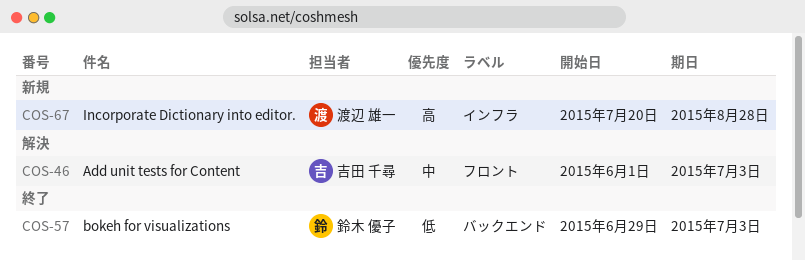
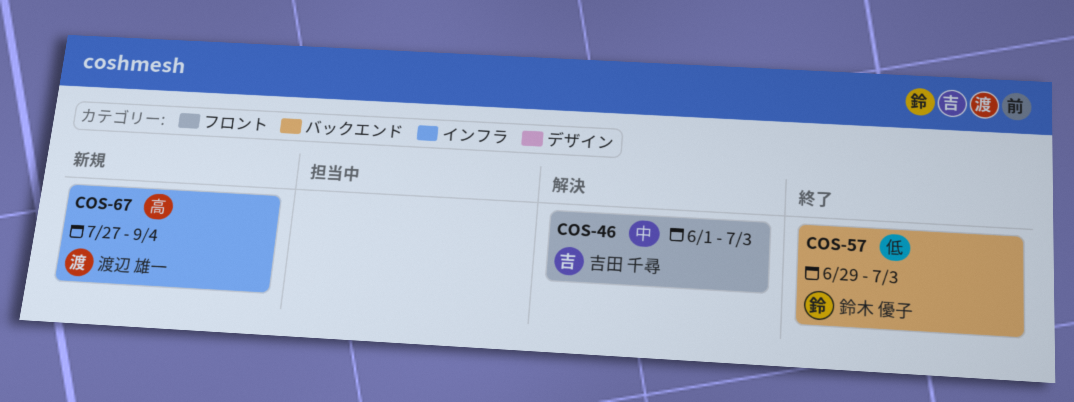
COS-67, start: Jul 20 -> Jul 27
COS-67, due: Aug 28 -> Sep 4

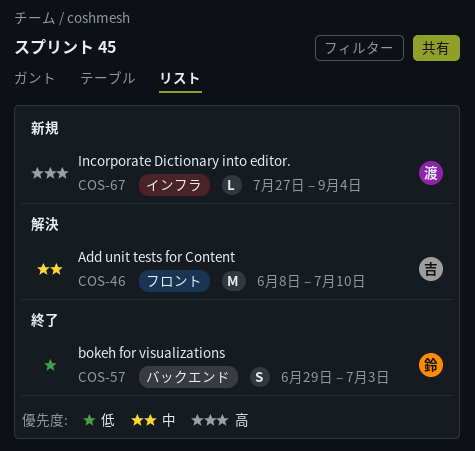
COS-46, start: Jun 1 -> Jun 8
COS-46, due: Jul 3 -> Jul 10

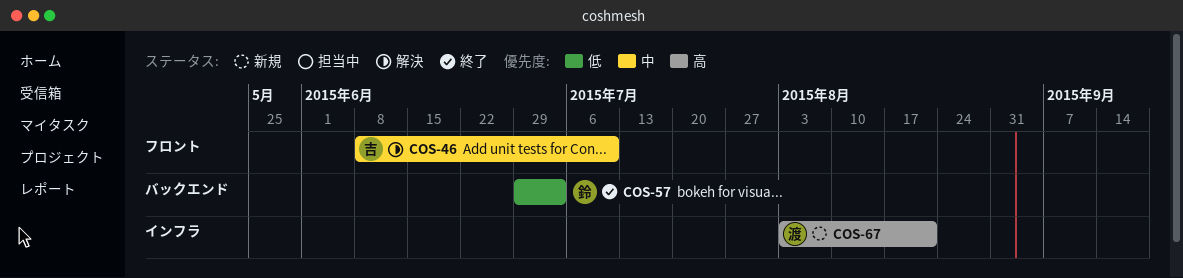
COS-67, start: Jul 27 -> Aug 3
COS-67, due: Sep 4 -> Aug 21

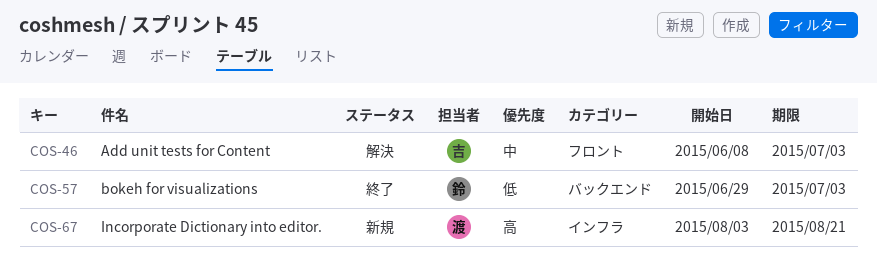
COS-46, due: Jul 10 -> Jul 3

